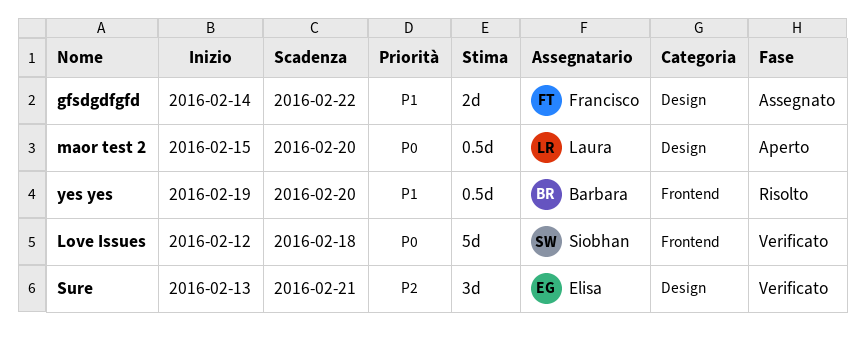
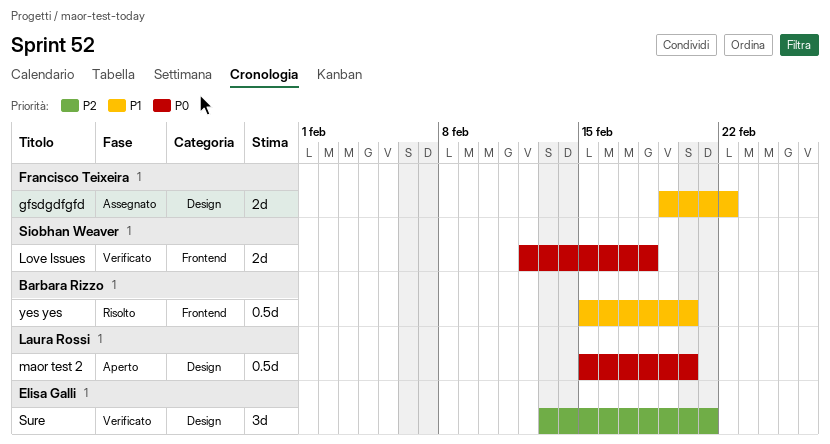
gfsdgdfgfd, start: Feb 14 -> Feb 19
Love Issues, estimate: 5d -> 2d
yes yes, start: Feb 19 -> Feb 15

